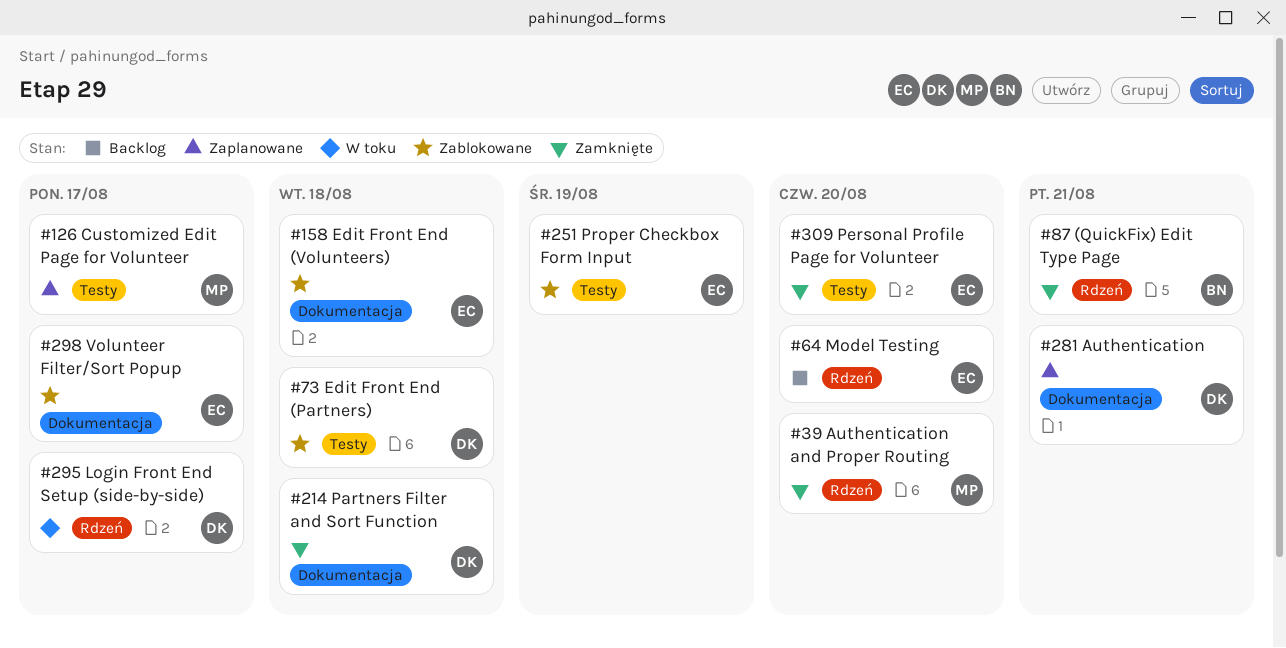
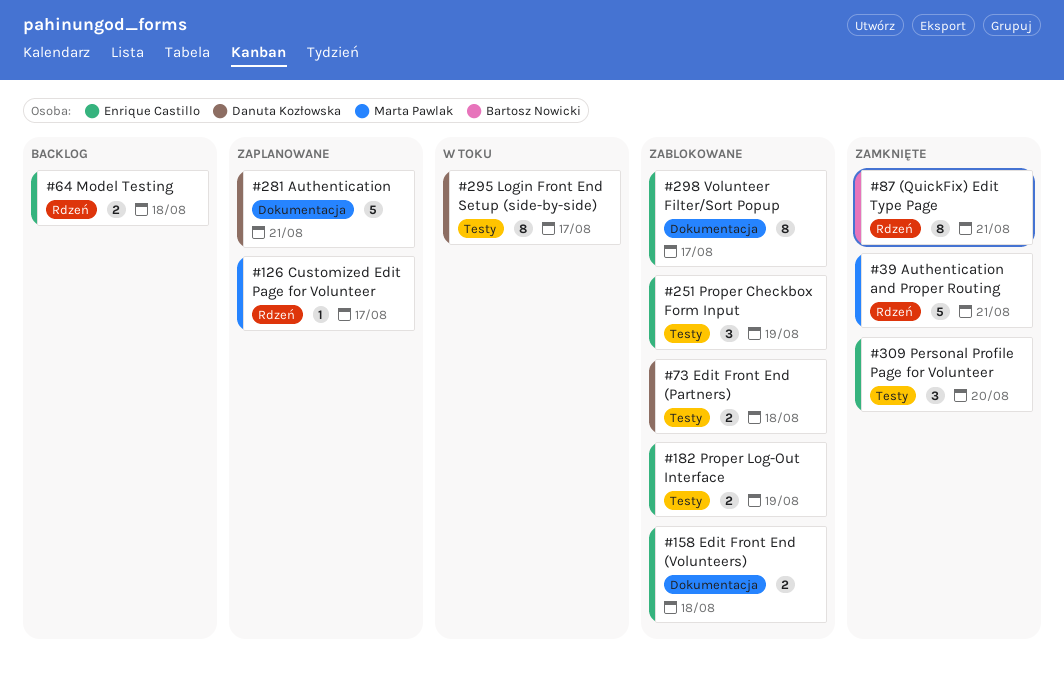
#39, due: Aug 20 -> Aug 21
#64, due: Aug 20 -> Aug 18
#126, label: Testy -> Rdzeń
#182: none -> present
#214: present -> none
#295, label: Rdzeń -> Testy

